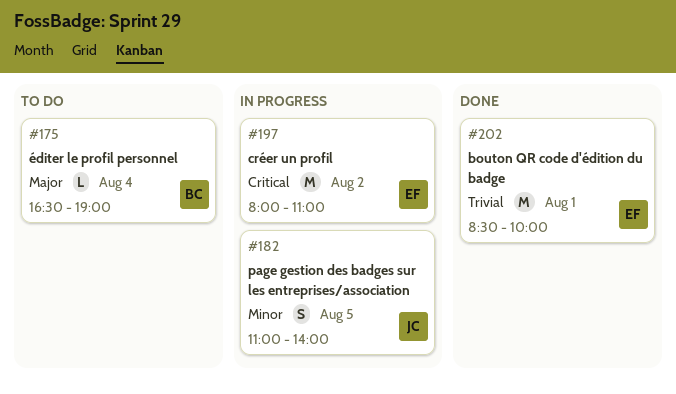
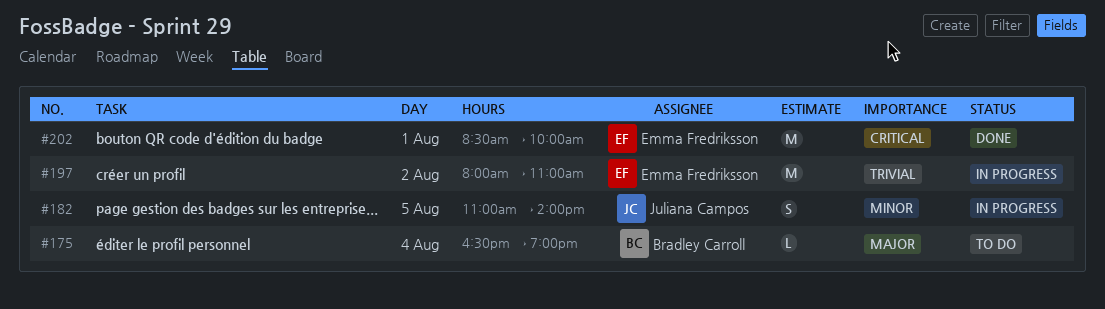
#197, priority: Critical -> Trivial
#202, priority: Trivial -> Critical

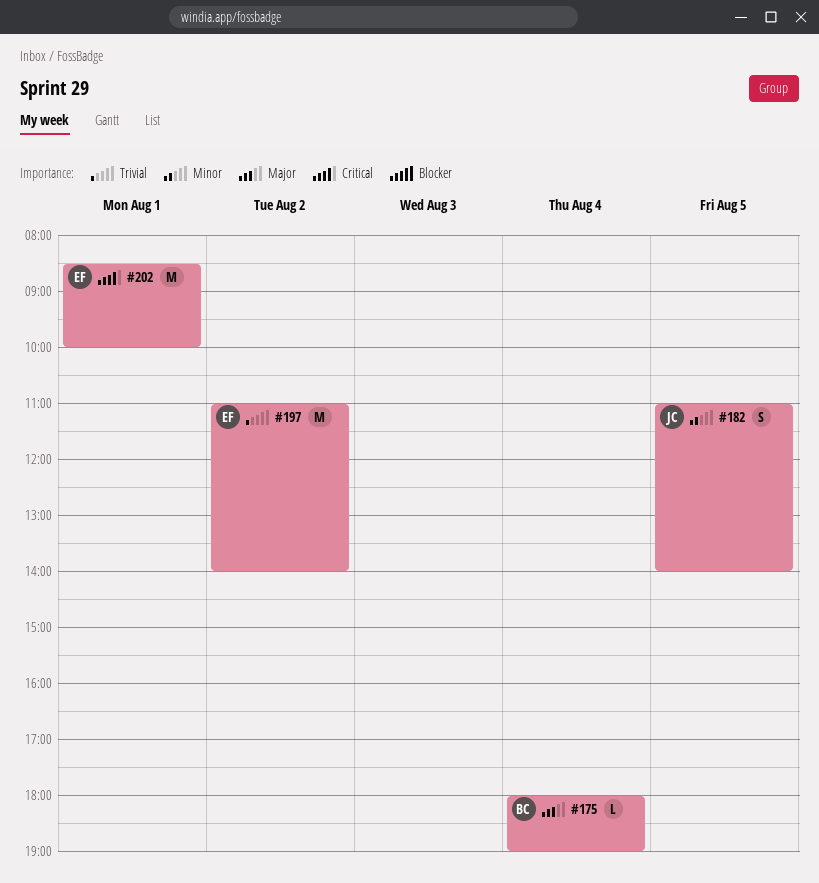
#175, begins: 16:30 -> 18:00
#197, begins: 08:00 -> 11:00
#197, ends: 11:00 -> 14:00

